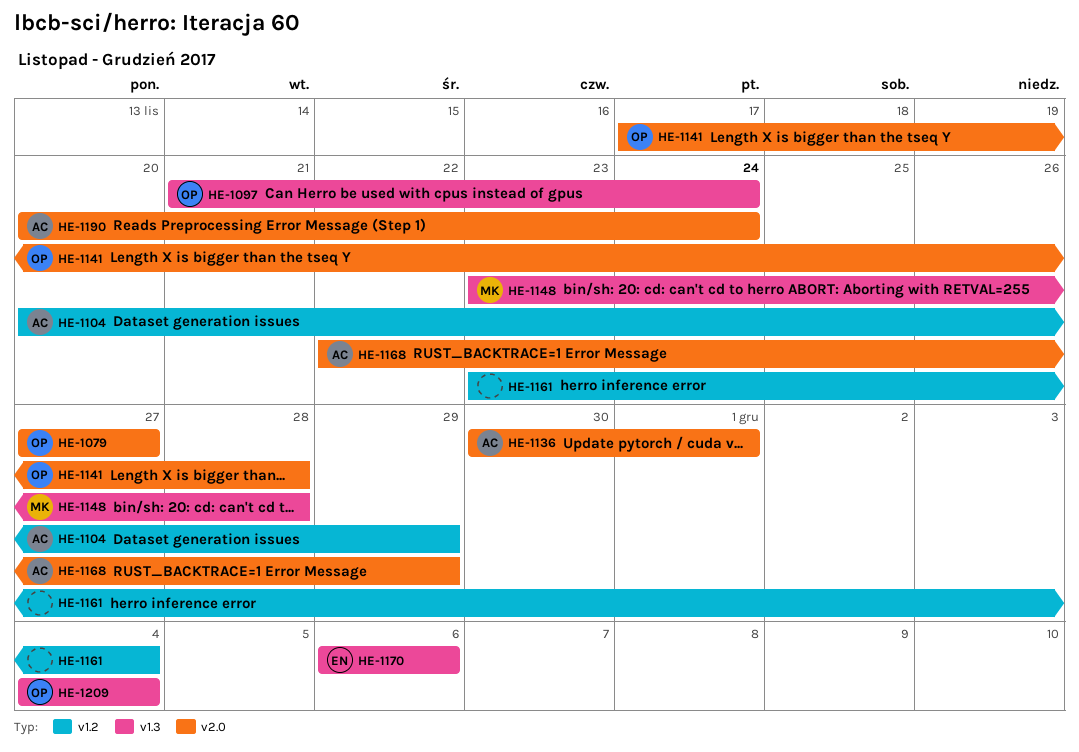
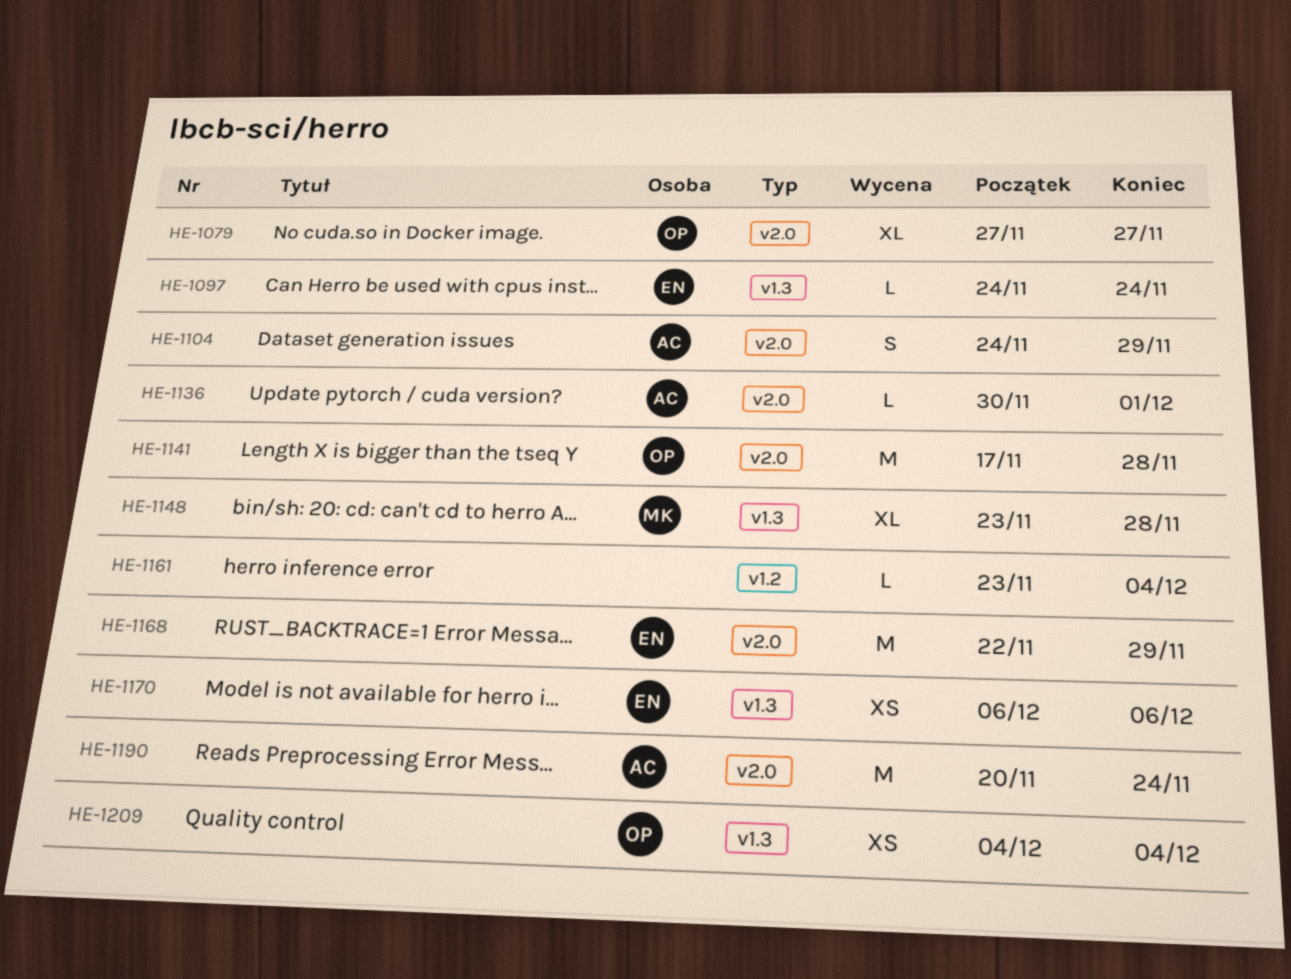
HE-1097, owner: OP -> EN
HE-1097, start: Nov 21 -> Nov 24
HE-1104, label: v1.2 -> v2.0
HE-1104, start: Nov 20 -> Nov 24
HE-1168, owner: AC -> EN

